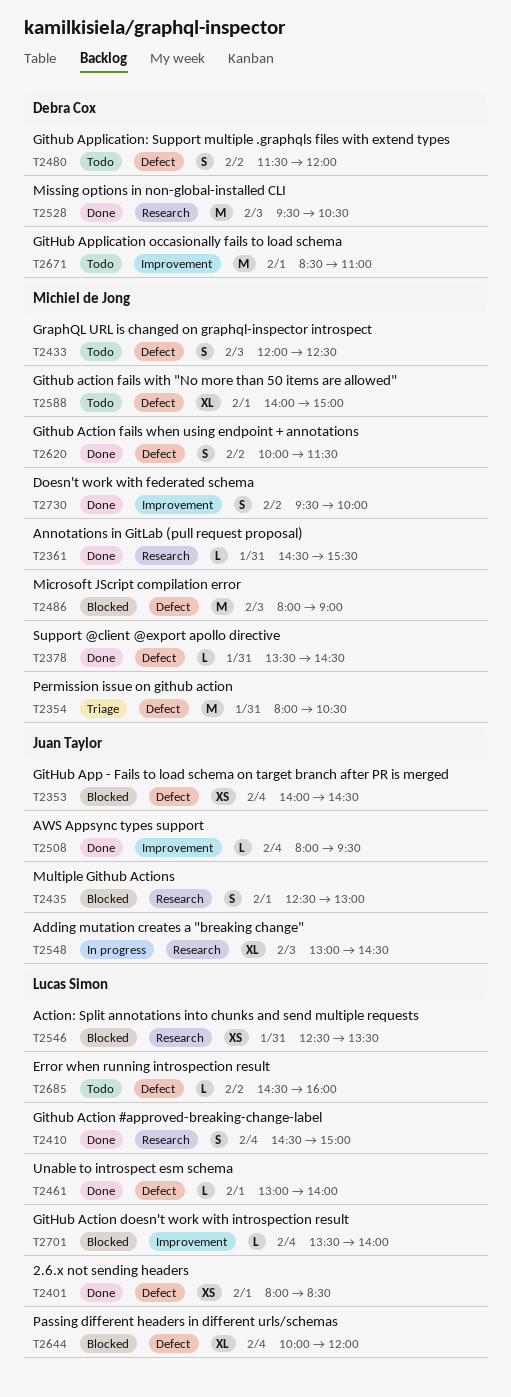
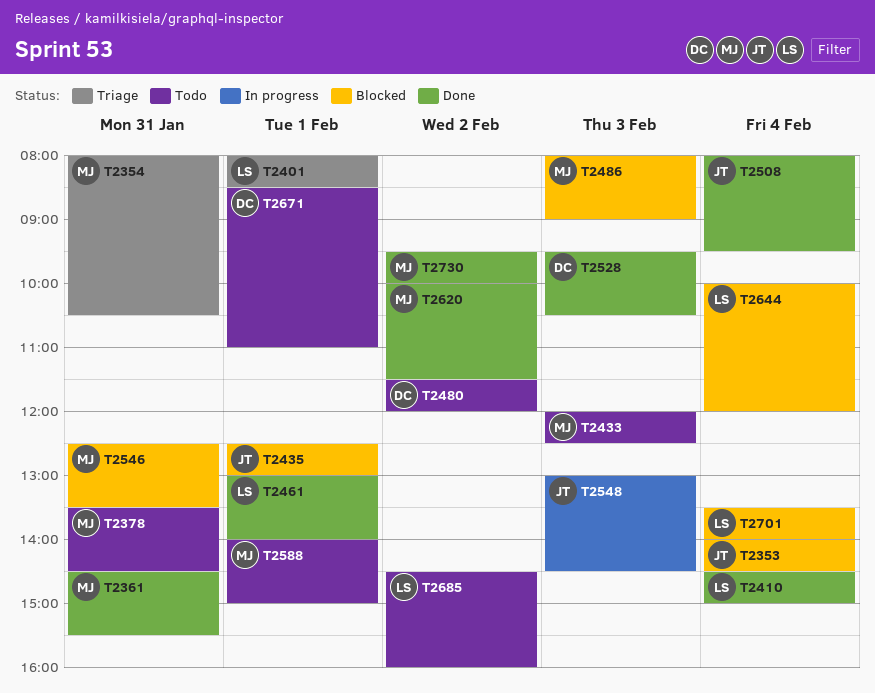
T2378, status: Done -> Todo
T2401, status: Done -> Triage
T2546, owner: Lucas Simon -> Michiel de Jong

